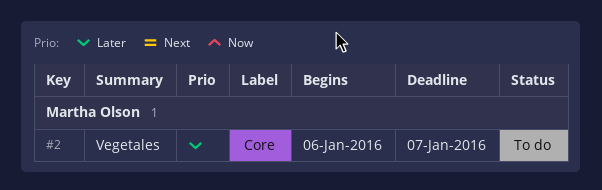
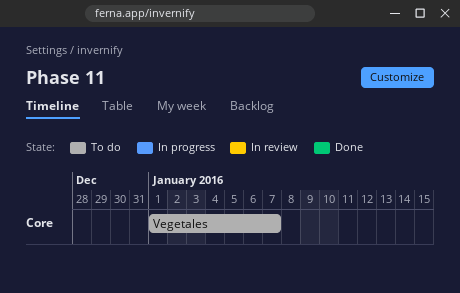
Vegetales, start: Jan 6 -> Jan 1

